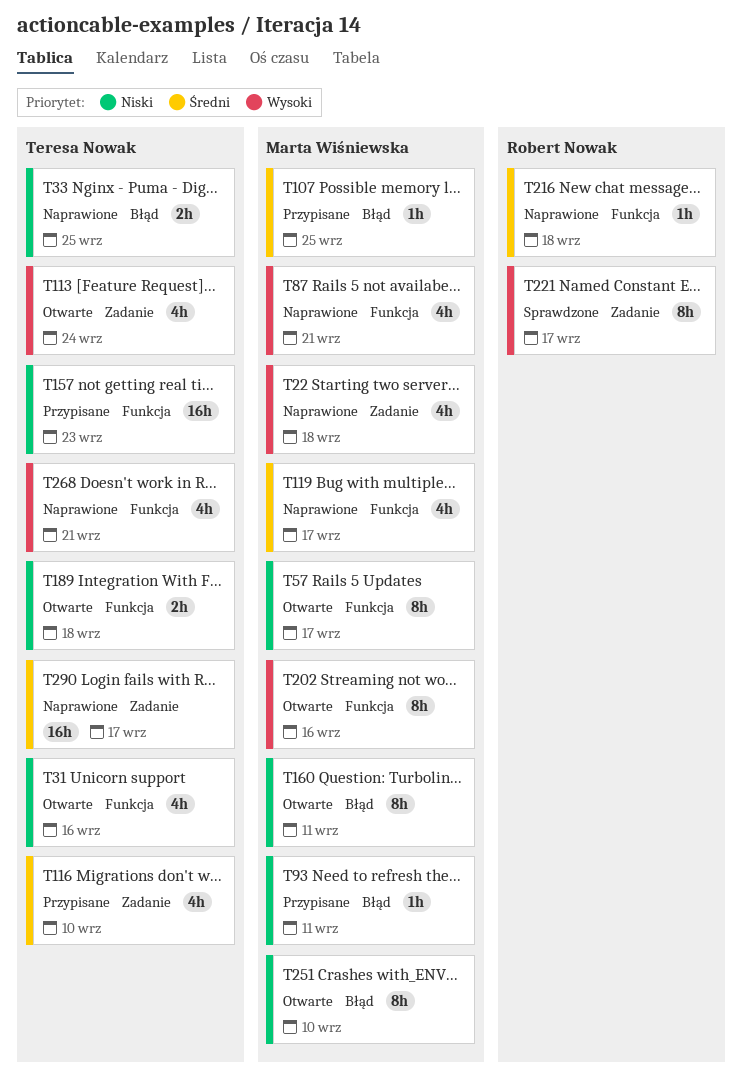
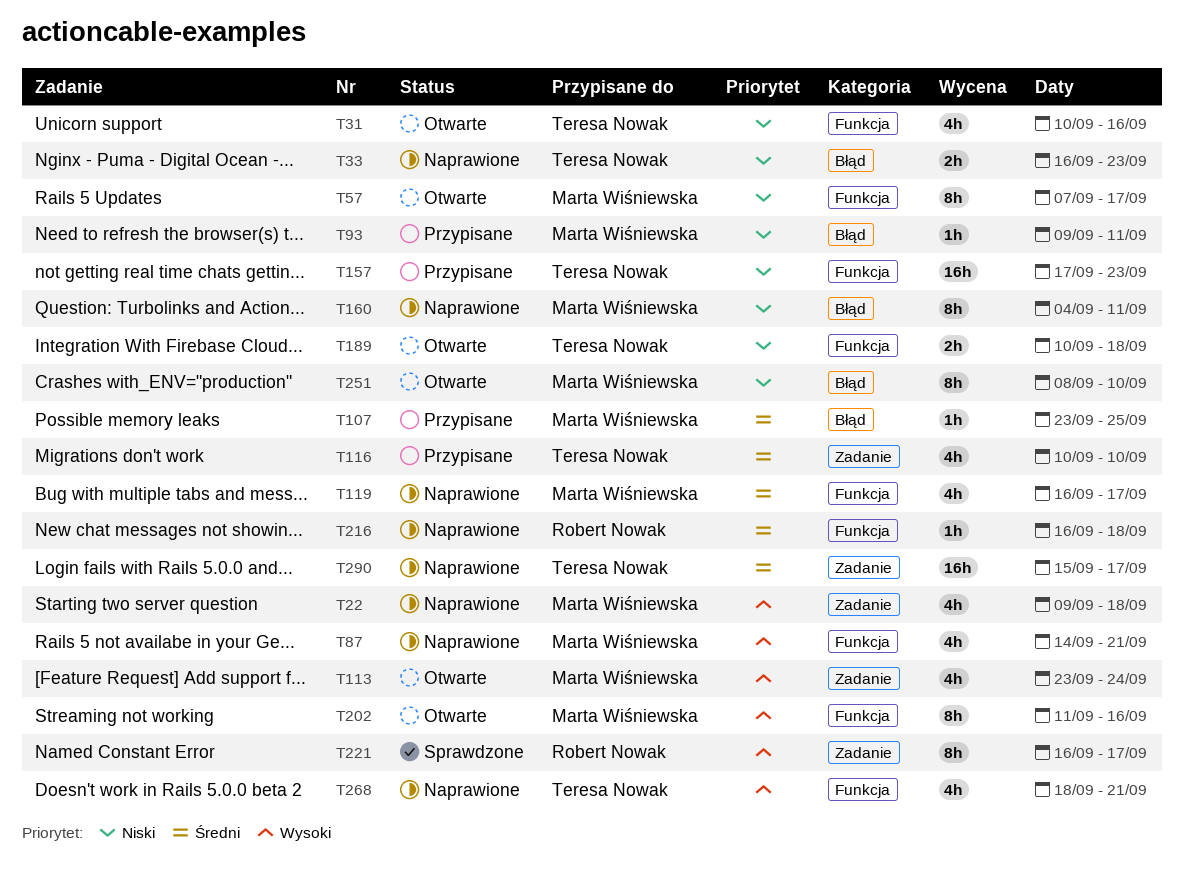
T33, due: Sep 25 -> Sep 23
T113, owner: Teresa Nowak -> Marta Wiśniewska
T160, status: Otwarte -> Naprawione

